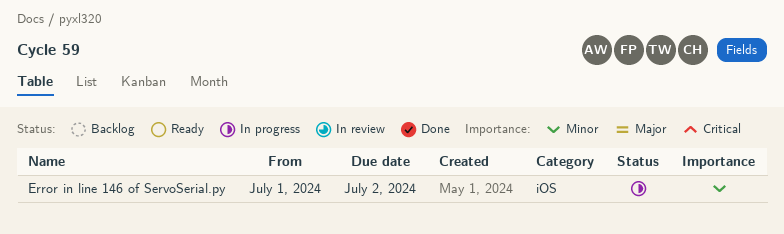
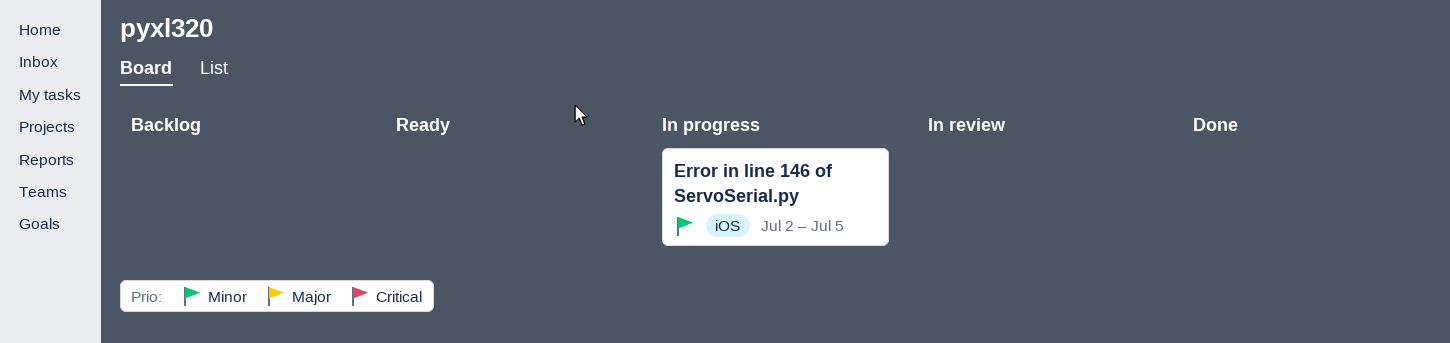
Error in line 146 of ServoSerial.py, start: Jul 1 -> Jul 2
Error in line 146 of ServoSerial.py, due: Jul 2 -> Jul 5

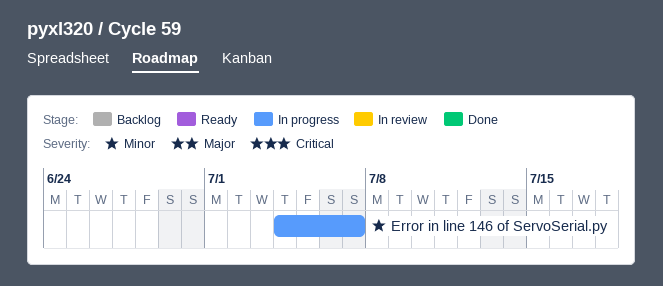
Error in line 146 of ServoSerial.py, start: Jul 2 -> Jul 4
Error in line 146 of ServoSerial.py, due: Jul 5 -> Jul 7

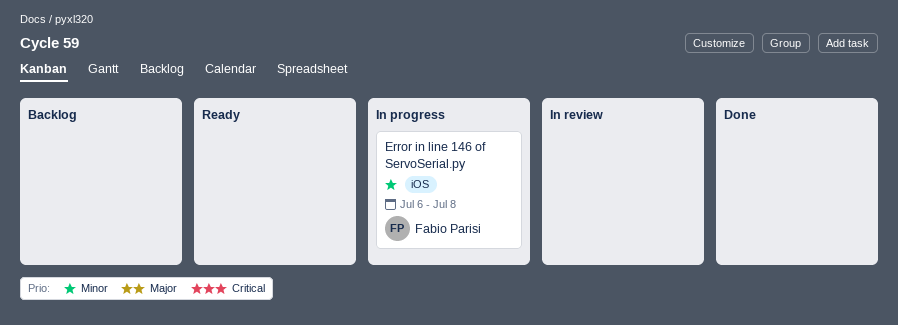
Error in line 146 of ServoSerial.py, start: Jul 4 -> Jul 6
Error in line 146 of ServoSerial.py, due: Jul 7 -> Jul 8

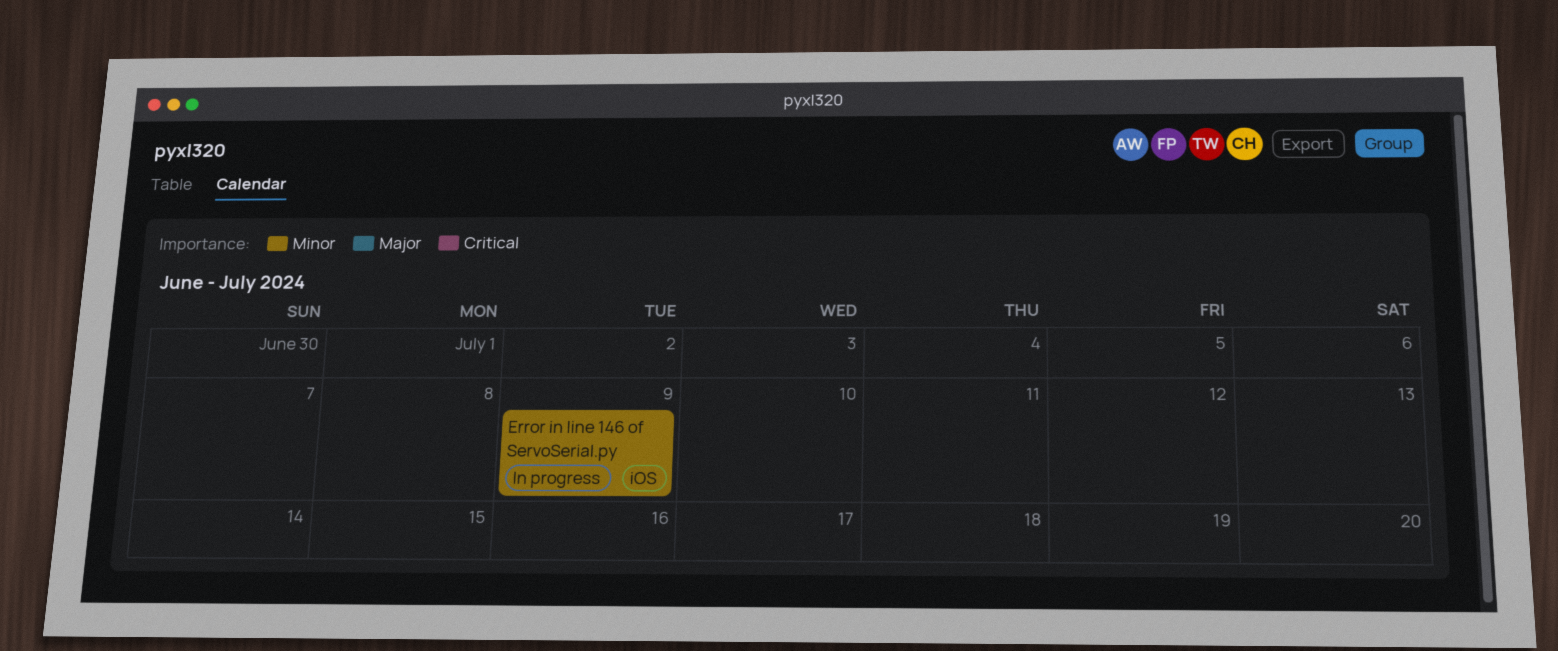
Error in line 146 of ServoSerial.py, due: Jul 8 -> Jul 9

